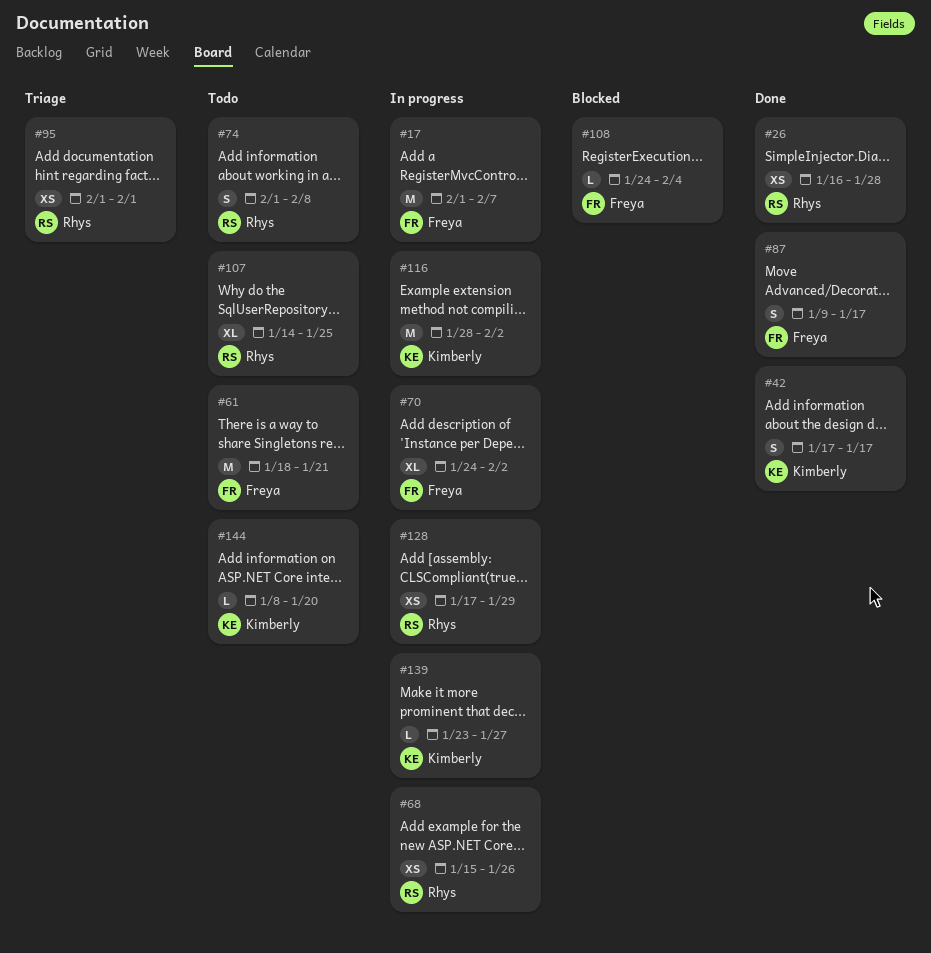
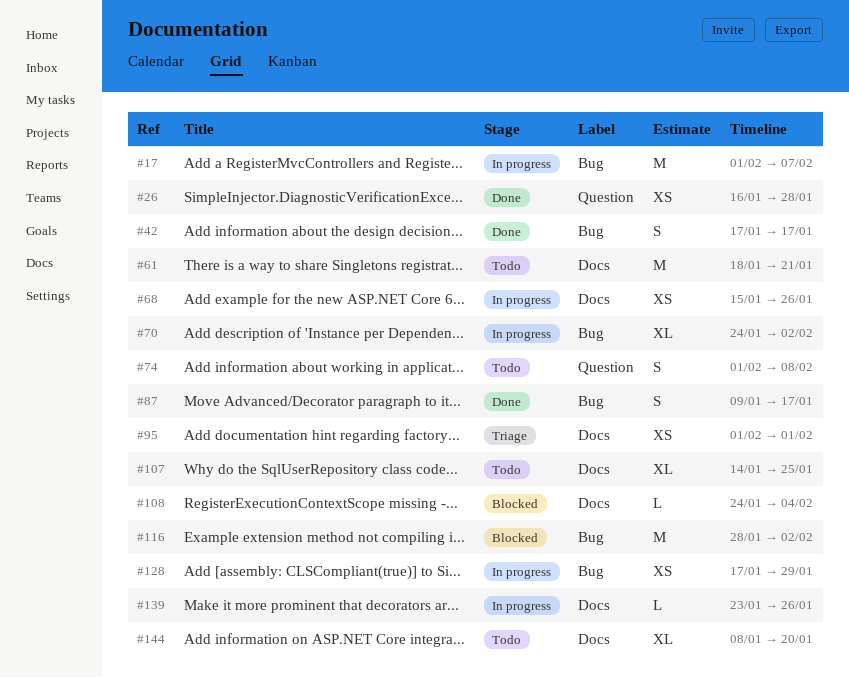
#116, status: In progress -> Blocked
#139, due: Jan 27 -> Jan 26
#144, estimate: L -> XL

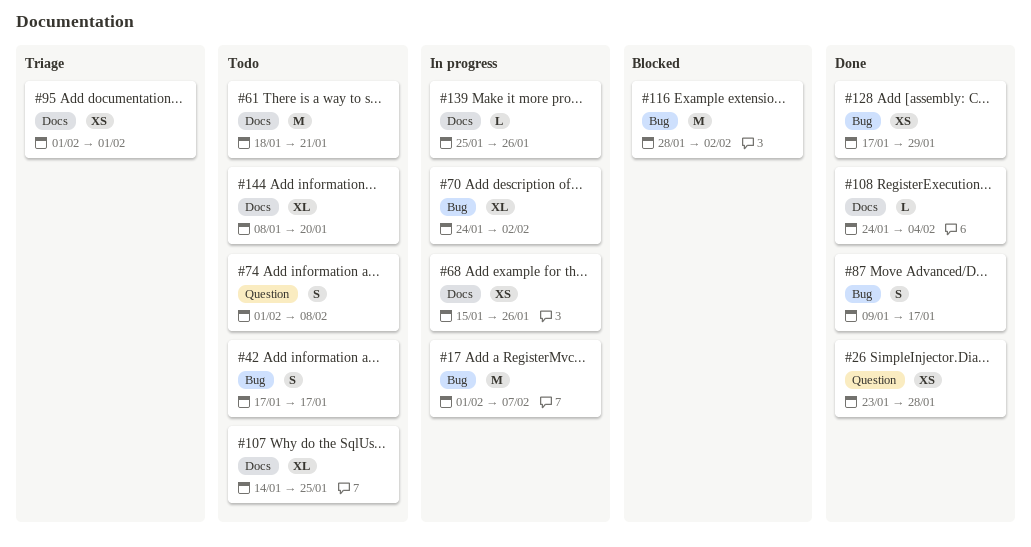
#26, start: Jan 16 -> Jan 23
#42, status: Done -> Todo
#108, status: Blocked -> Done
#128, status: In progress -> Done
#139, start: Jan 23 -> Jan 25

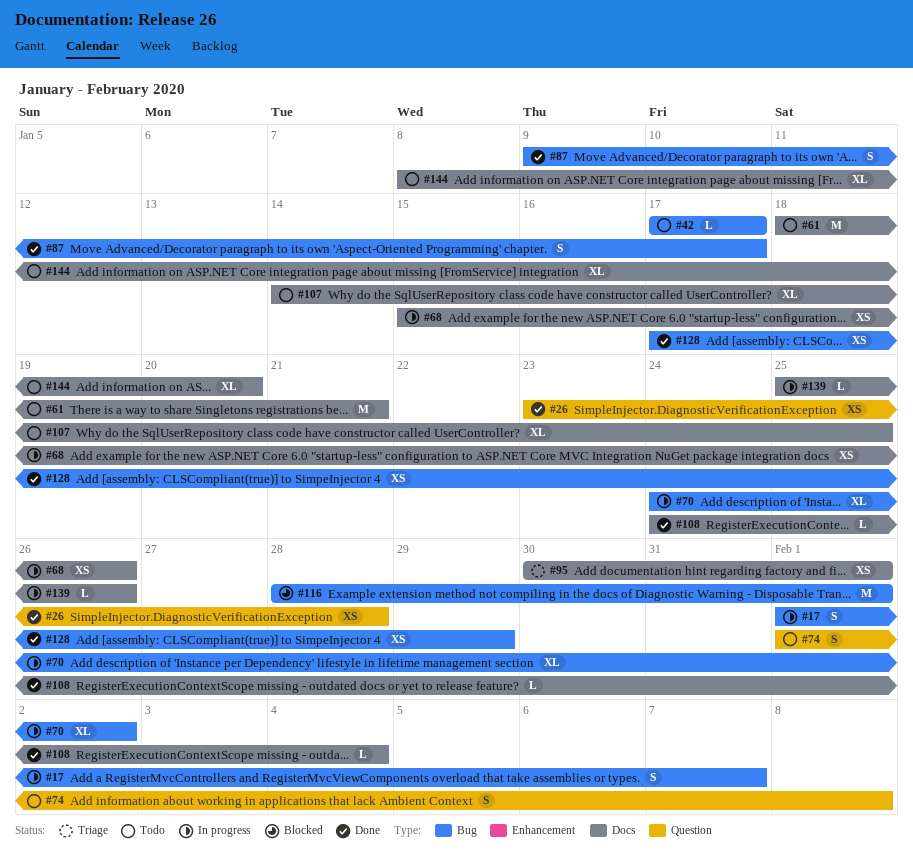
#17, estimate: M -> S
#42, estimate: S -> L
#95, start: Feb 1 -> Jan 30
#116, due: Feb 2 -> Feb 1

